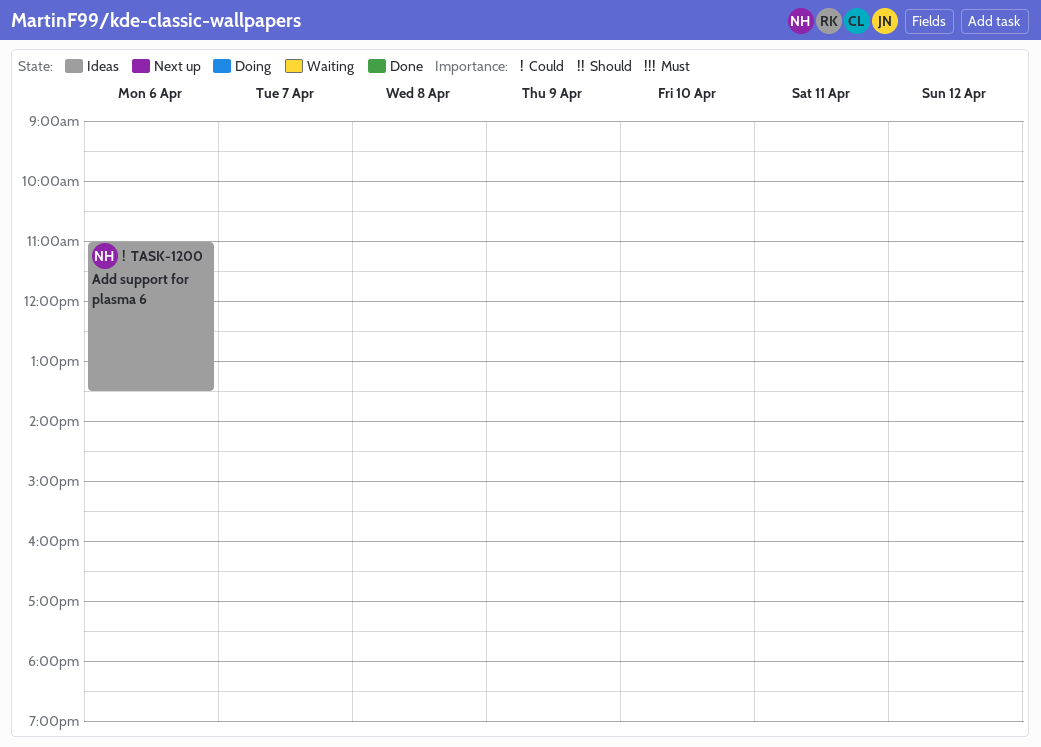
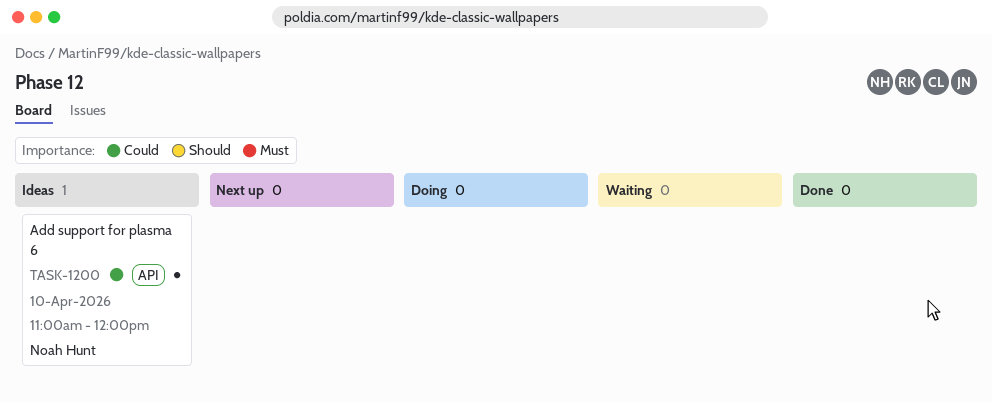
TASK-1200, day: Apr 6 -> Apr 10
TASK-1200, ends: 13:30 -> 12:00

